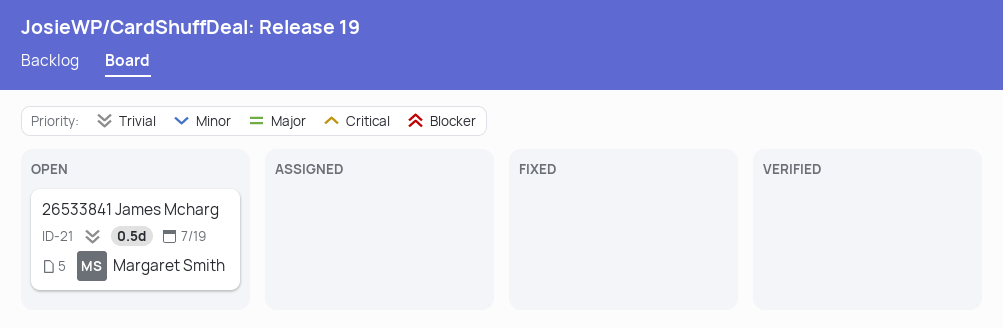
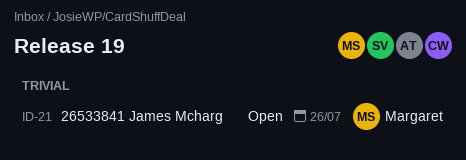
ID-21, due: Jul 19 -> Jul 26

